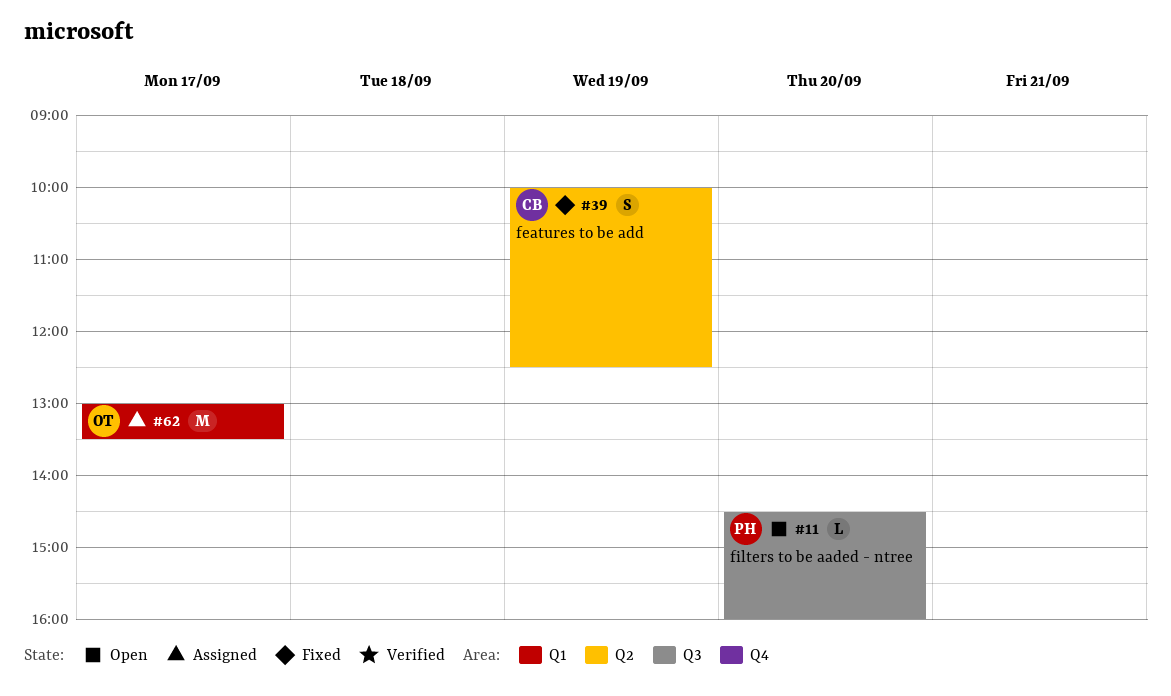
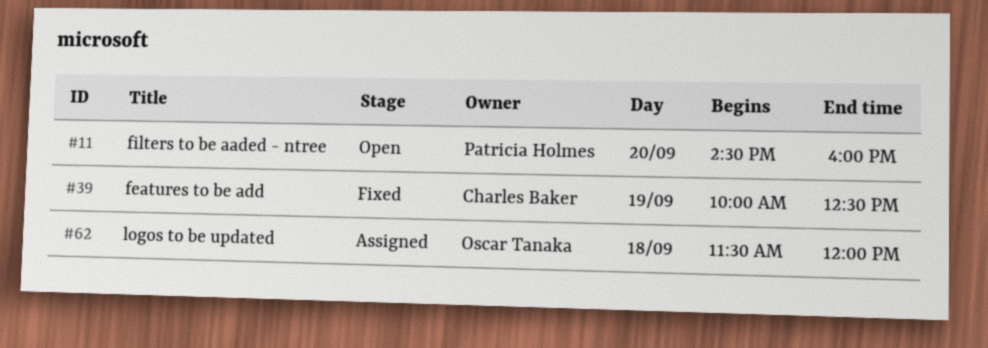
#62, day: Sep 17 -> Sep 18
#62, begins: 13:00 -> 11:30
#62, ends: 13:30 -> 12:00

